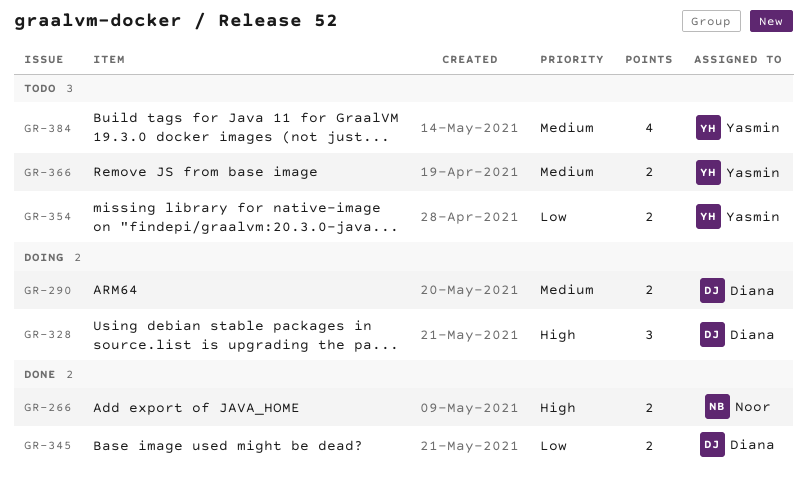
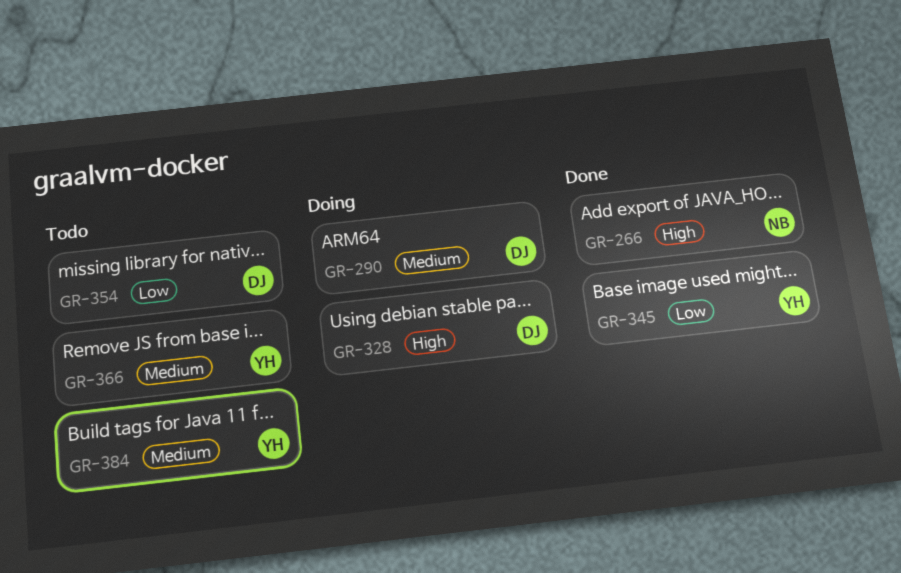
GR-345, owner: Diana -> Yasmin
GR-354, owner: Yasmin -> Diana

